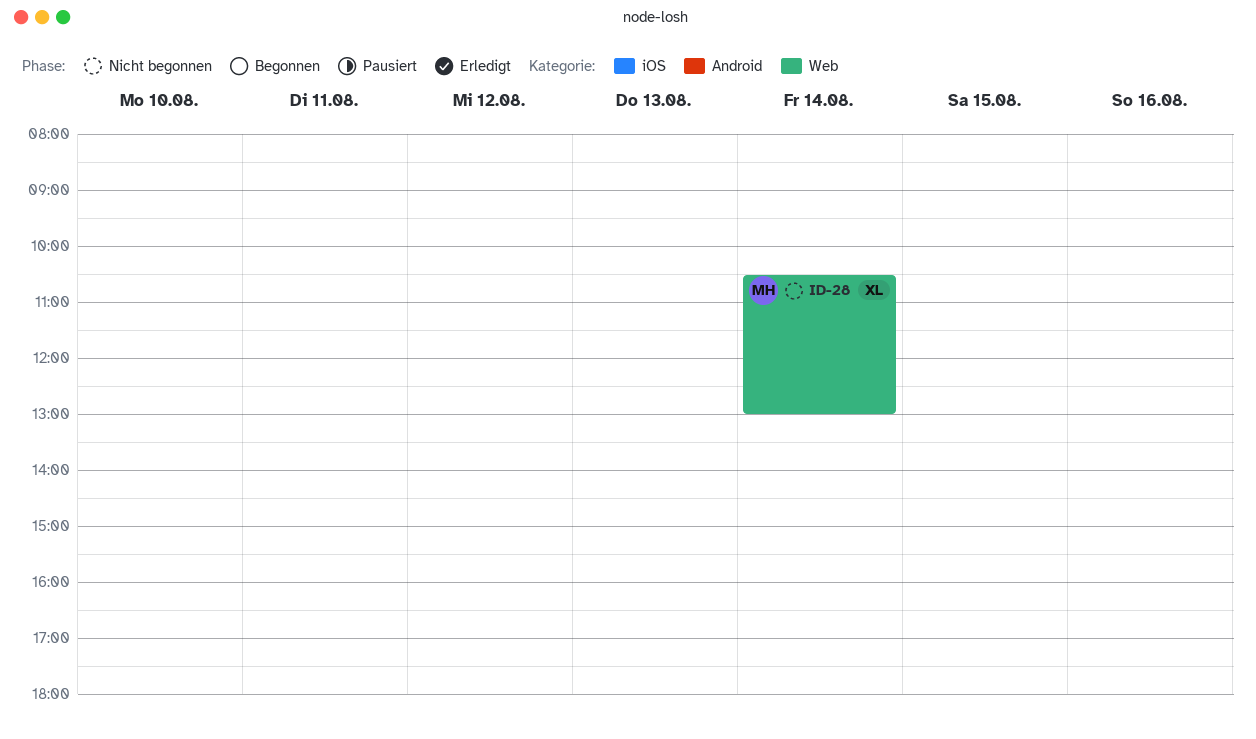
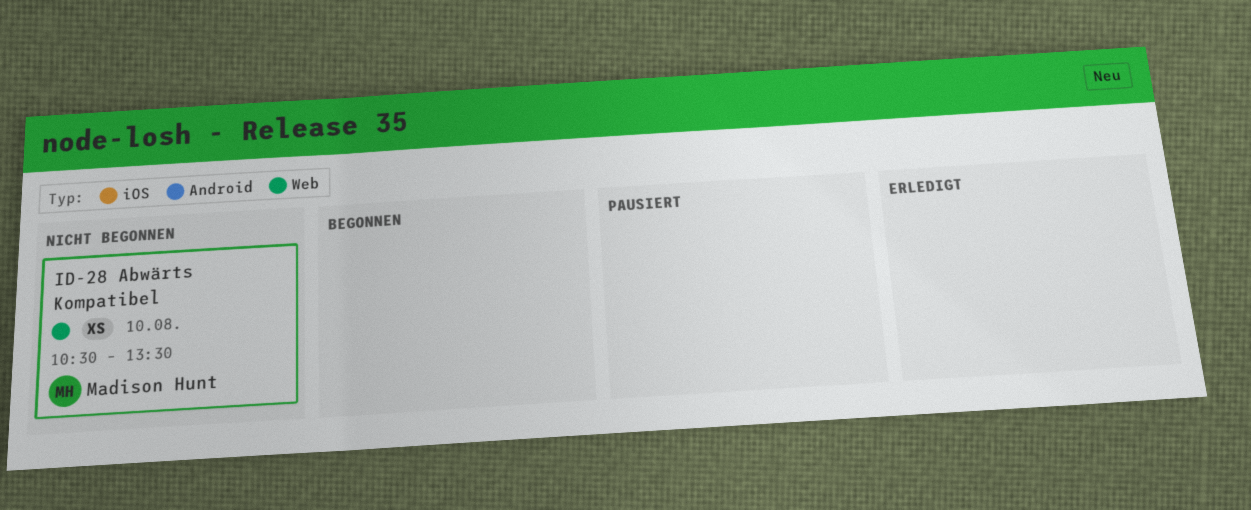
ID-28, estimate: XL -> XS
ID-28, day: Aug 14 -> Aug 10
ID-28, ends: 13:00 -> 13:30

